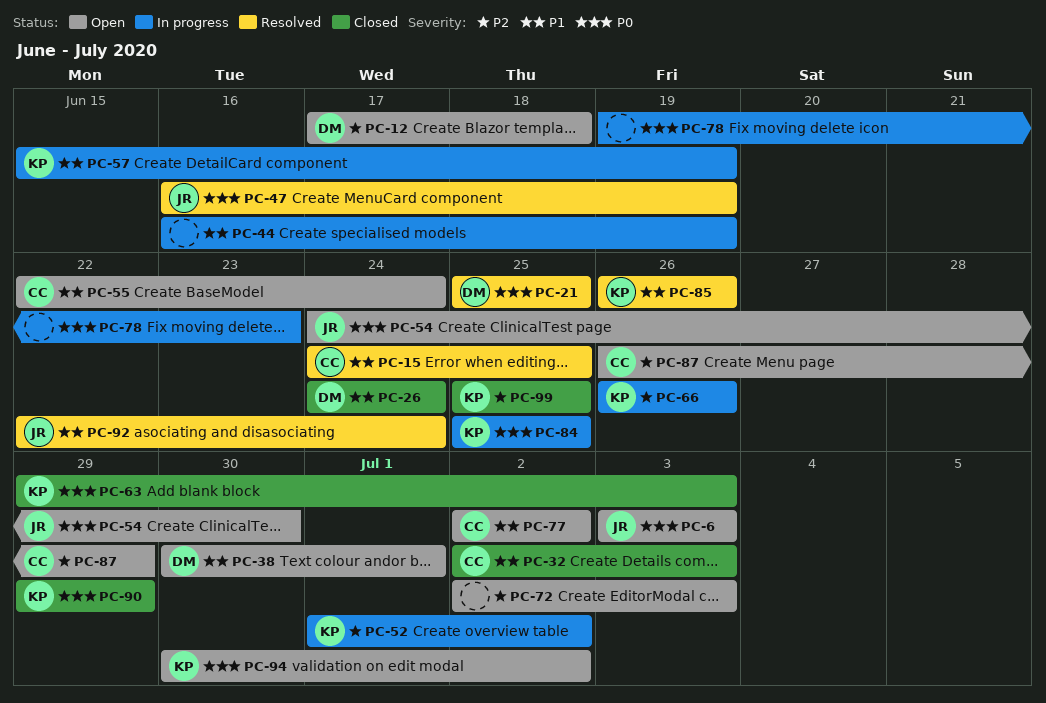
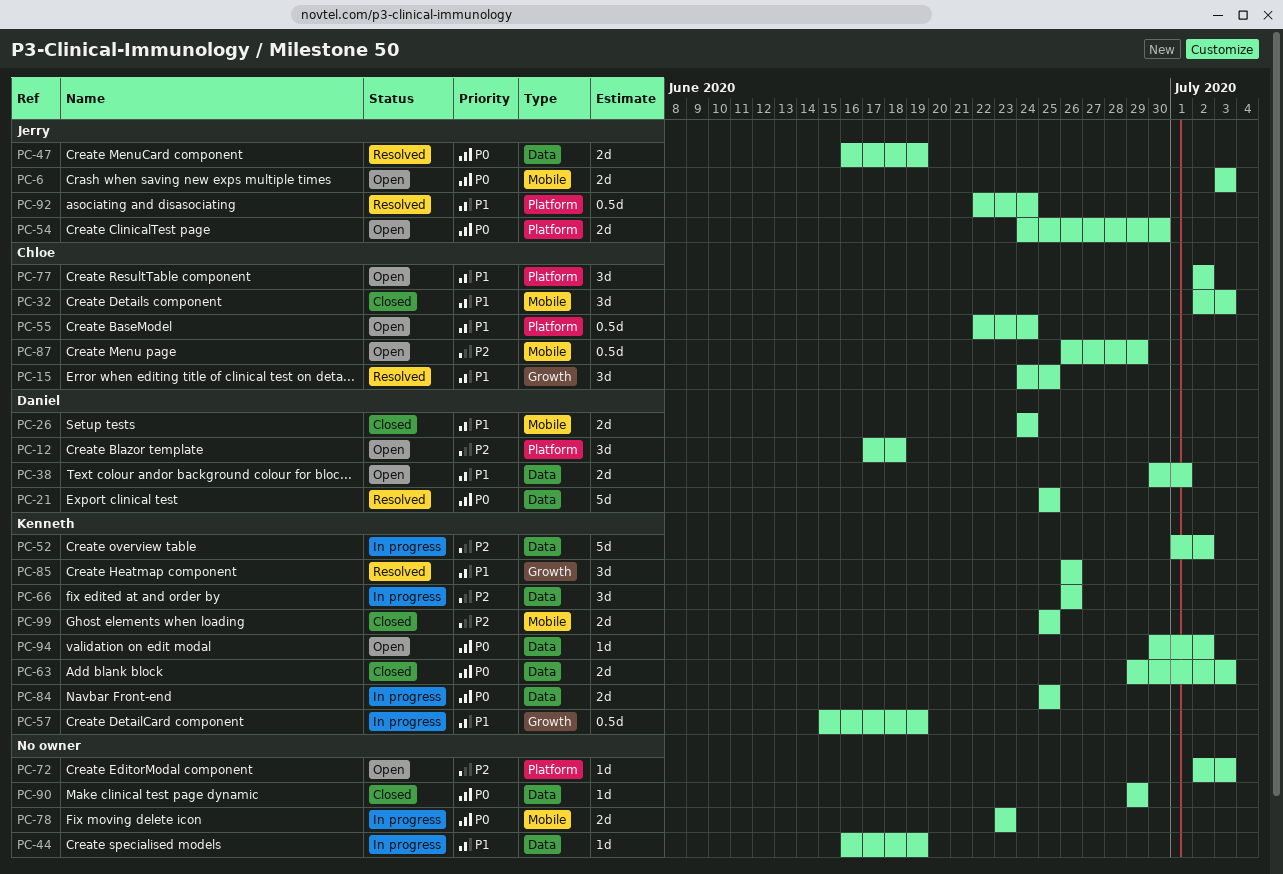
PC-78, start: Jun 19 -> Jun 23
PC-90, owner: Kenneth -> none

